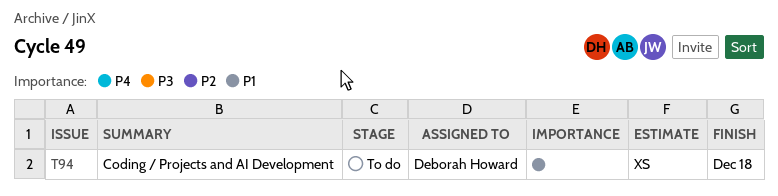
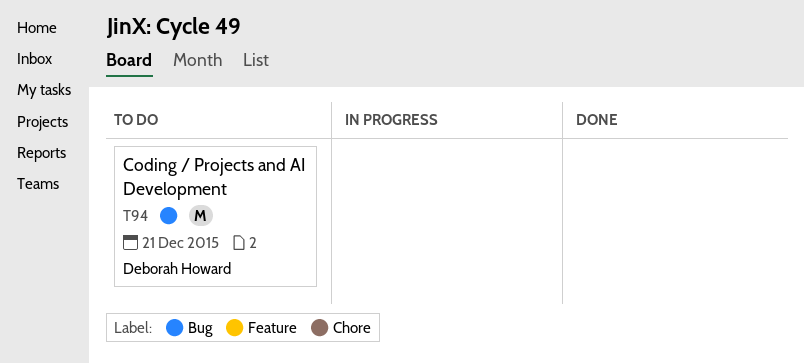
T94, estimate: XS -> M
T94, due: Dec 18 -> Dec 21

